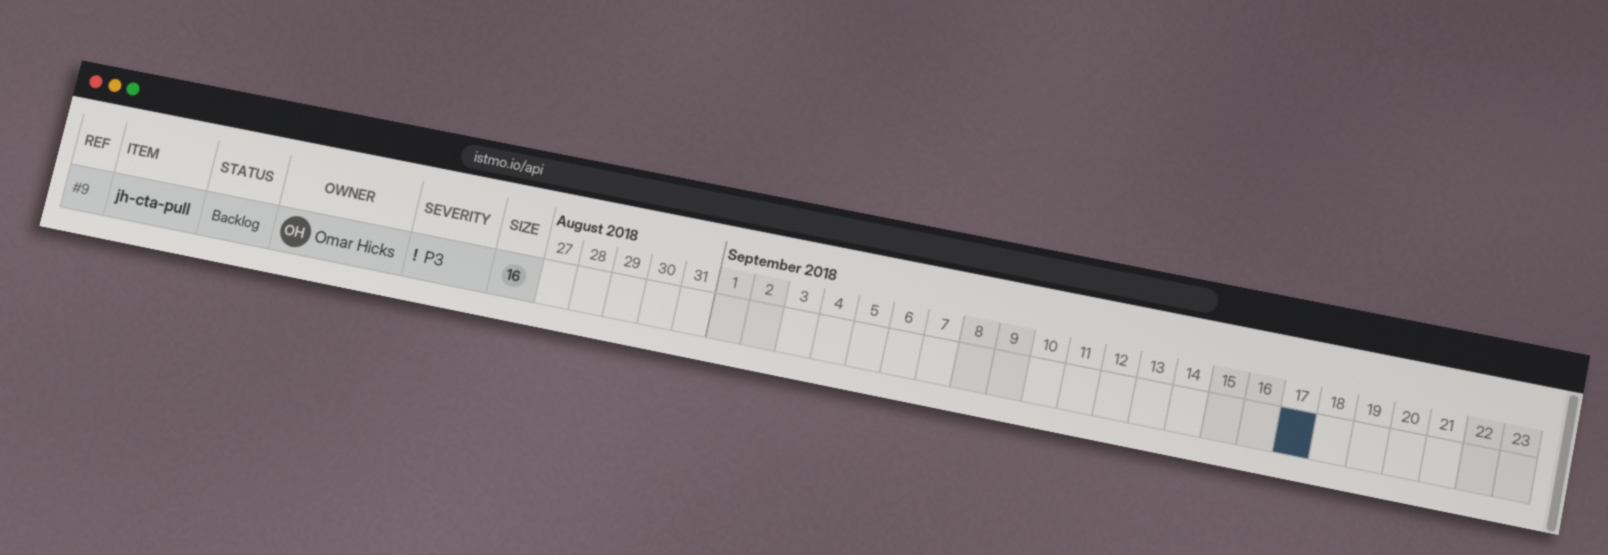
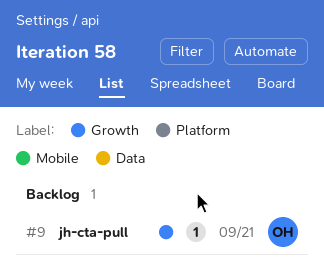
#9, estimate: 16 -> 1
#9, due: Sep 17 -> Sep 21

